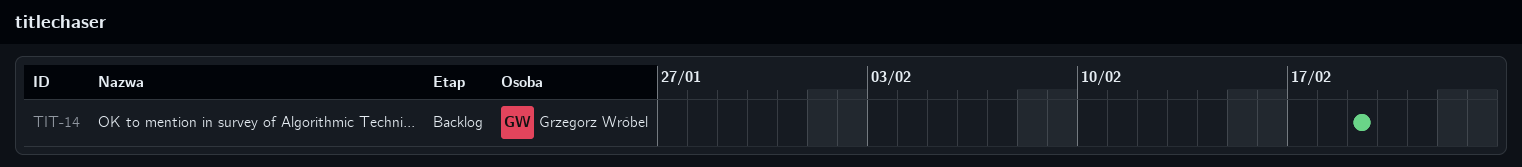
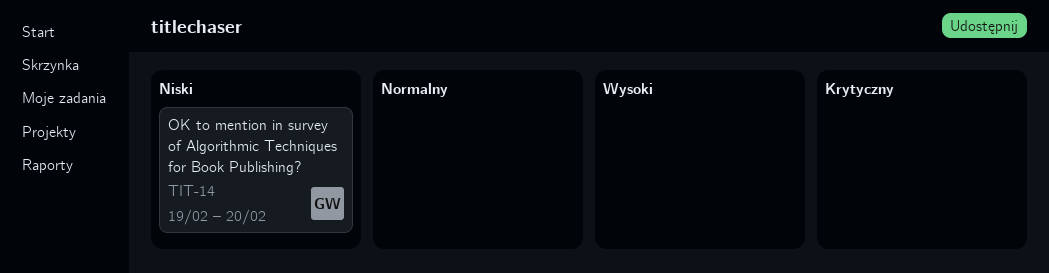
TIT-14, due: Feb 19 -> Feb 20

